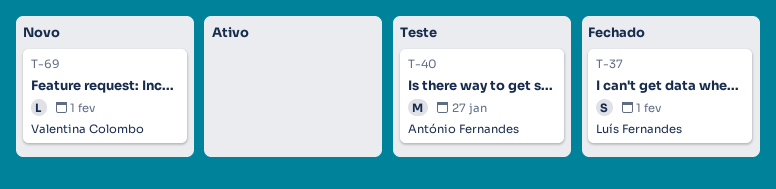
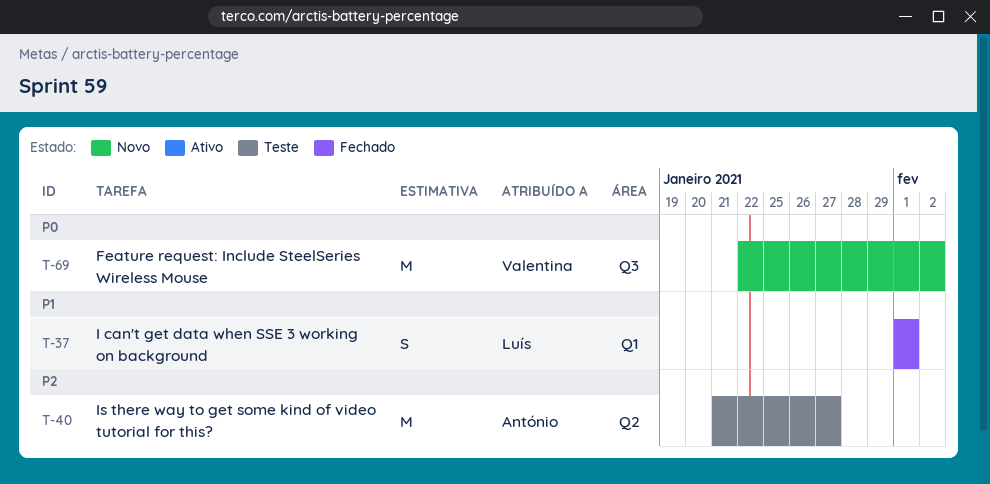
T-69, estimate: L -> M
T-69, due: Feb 1 -> Feb 2

